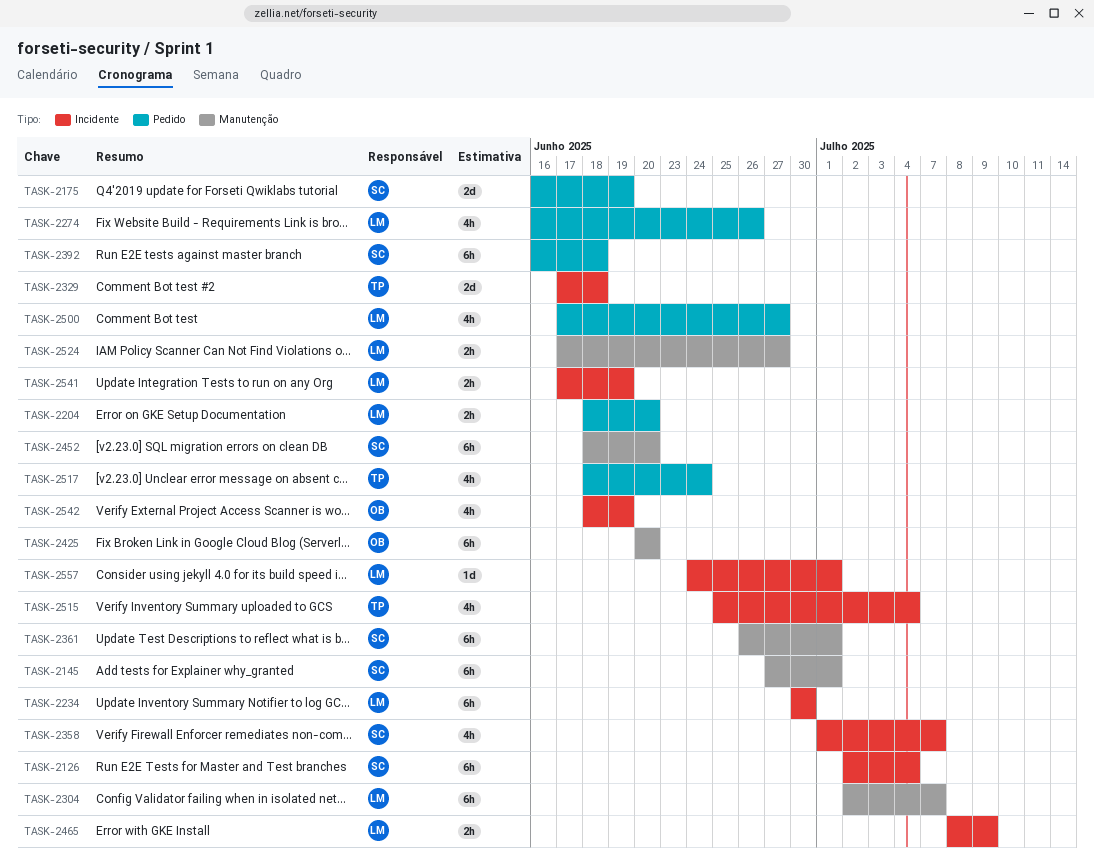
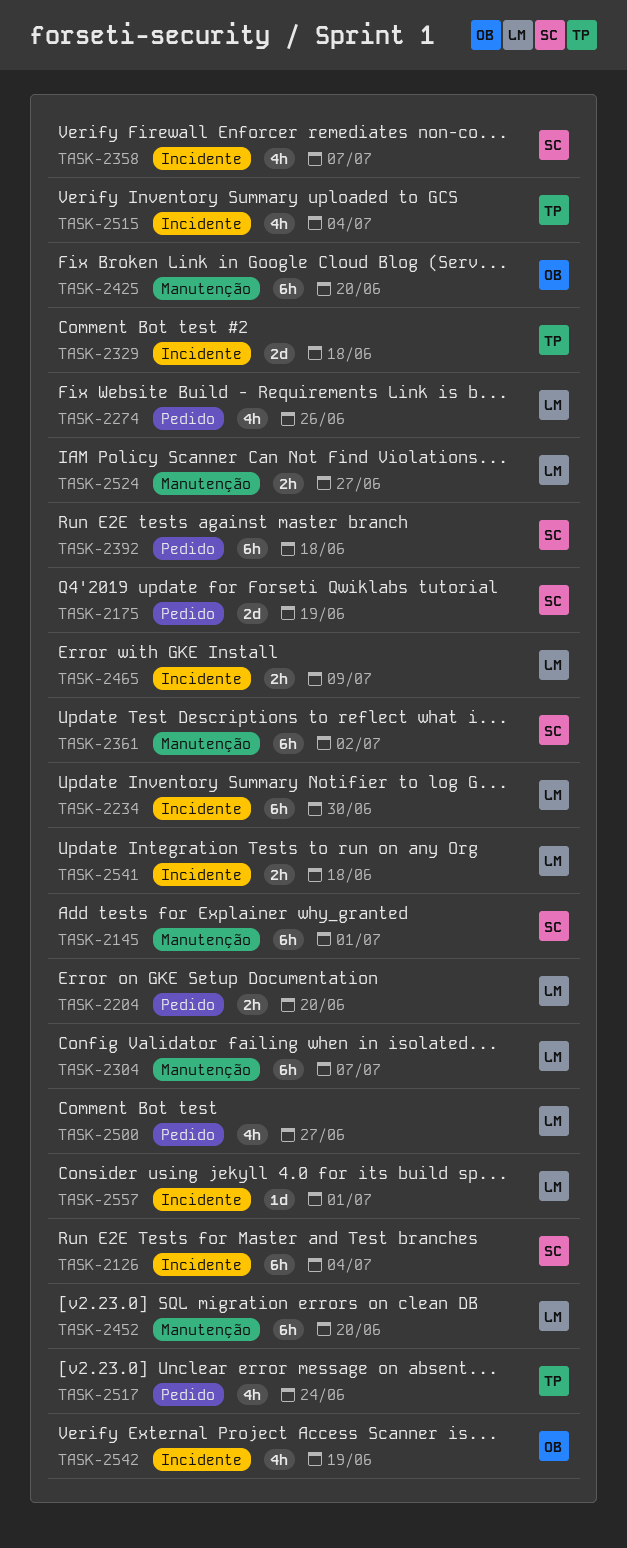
TASK-2361, due: Jul 1 -> Jul 2
TASK-2452, owner: SC -> LM
TASK-2541, due: Jun 19 -> Jun 18

